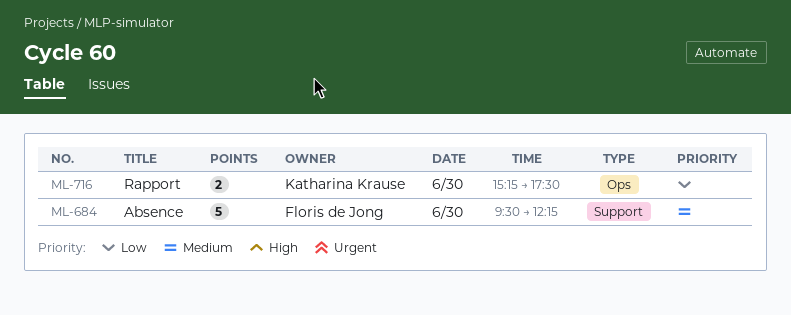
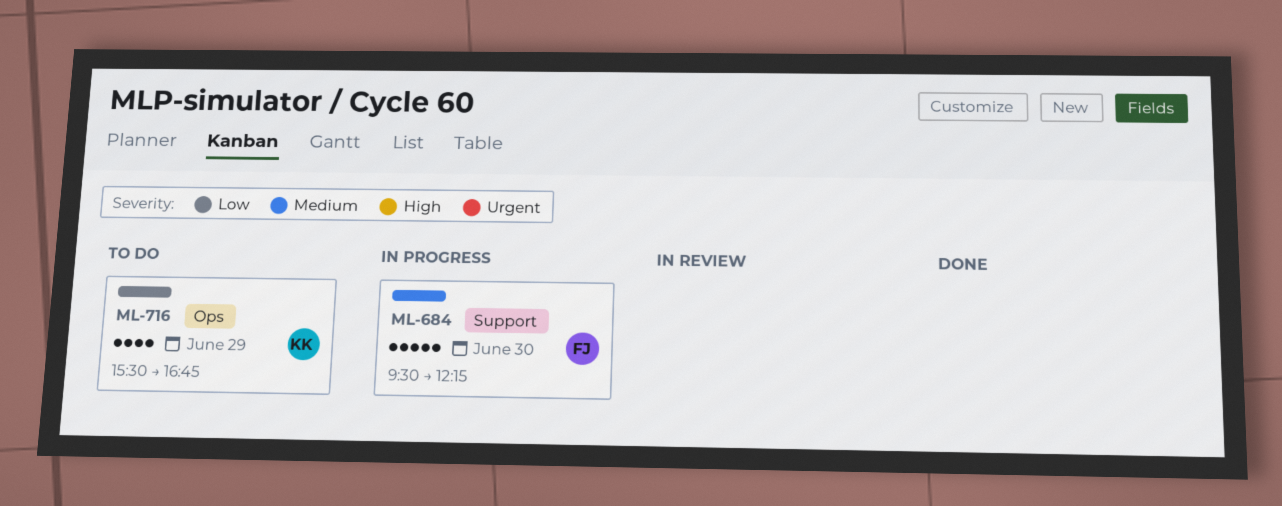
ML-716, estimate: 2 -> 4
ML-716, day: Jun 30 -> Jun 29
ML-716, begins: 15:15 -> 15:30
ML-716, ends: 17:30 -> 16:45

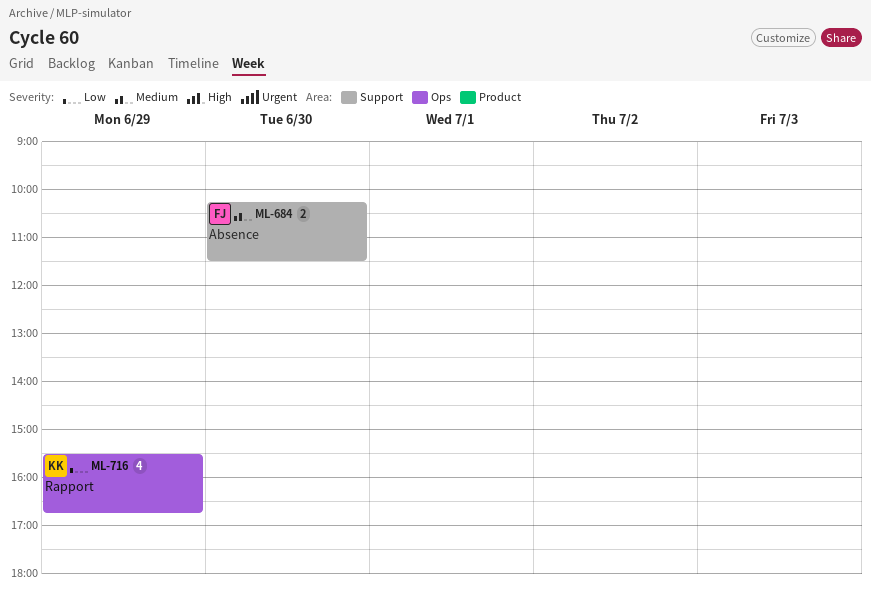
ML-684, estimate: 5 -> 2
ML-684, begins: 09:30 -> 10:15
ML-684, ends: 12:15 -> 11:30

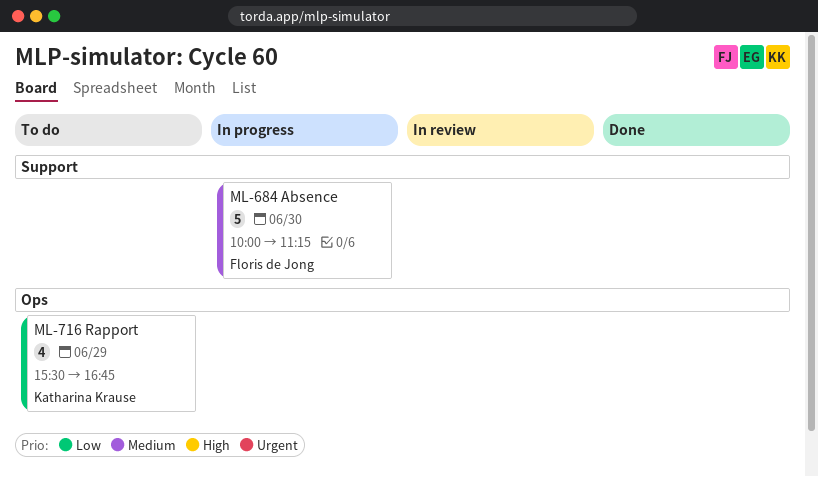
ML-684, estimate: 2 -> 5
ML-684, begins: 10:15 -> 10:00
ML-684, ends: 11:30 -> 11:15

